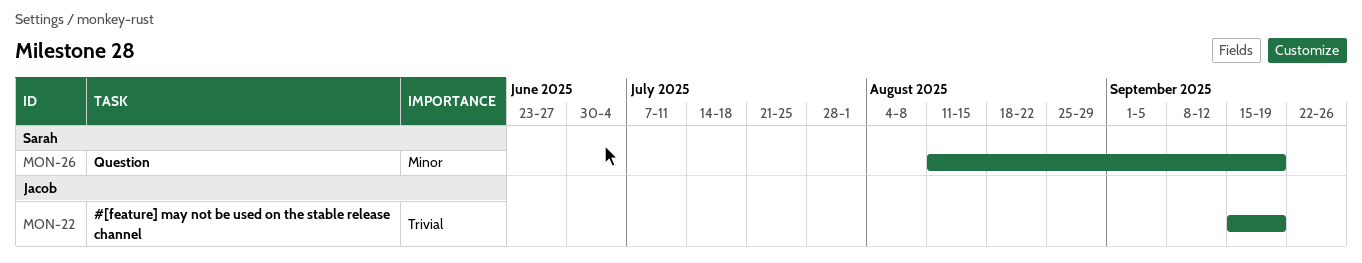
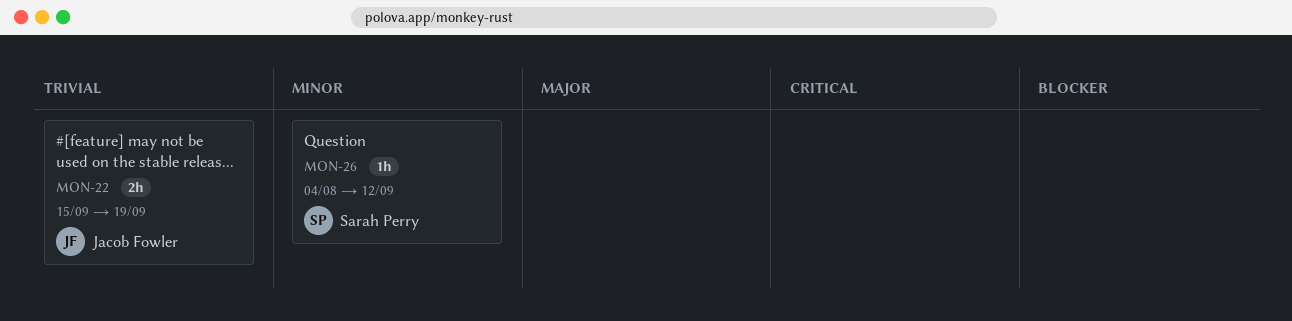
MON-26, start: Aug 11 -> Aug 4
MON-26, due: Sep 19 -> Sep 12

